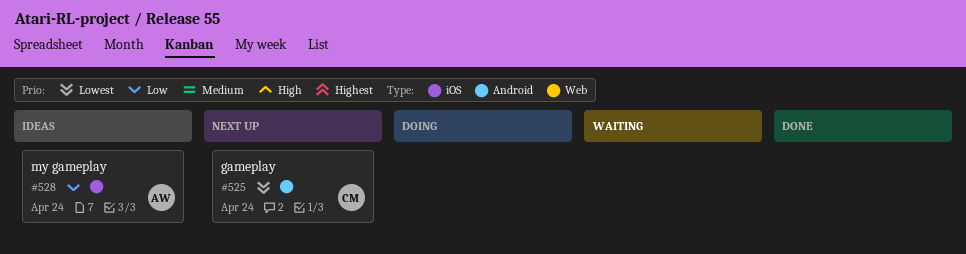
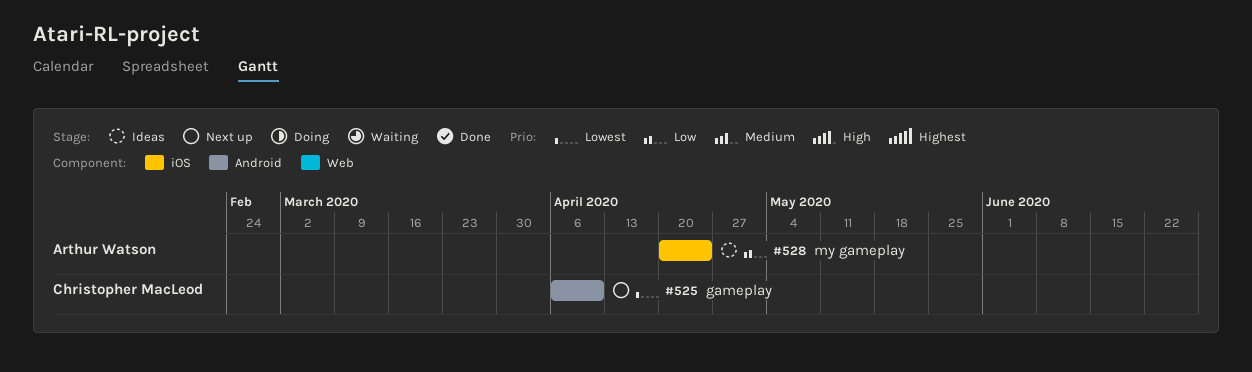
#525, due: Apr 24 -> Apr 10

